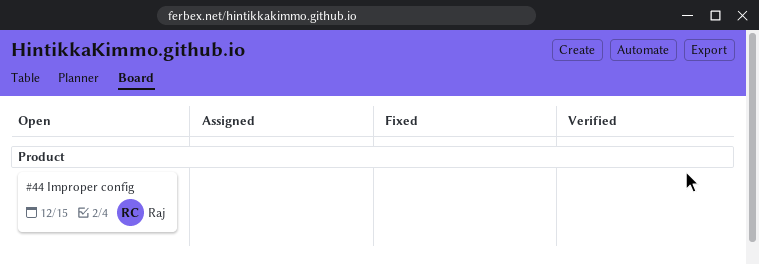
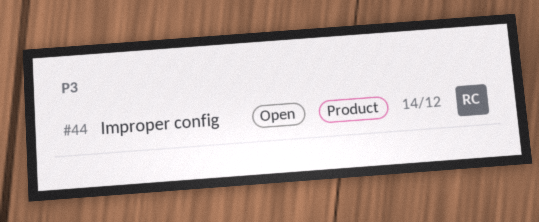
#44, due: Dec 15 -> Dec 14

